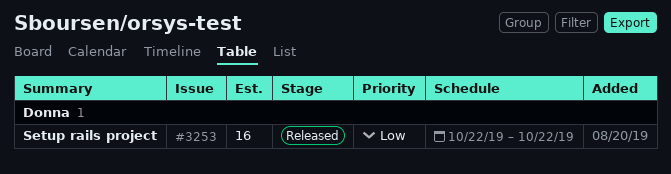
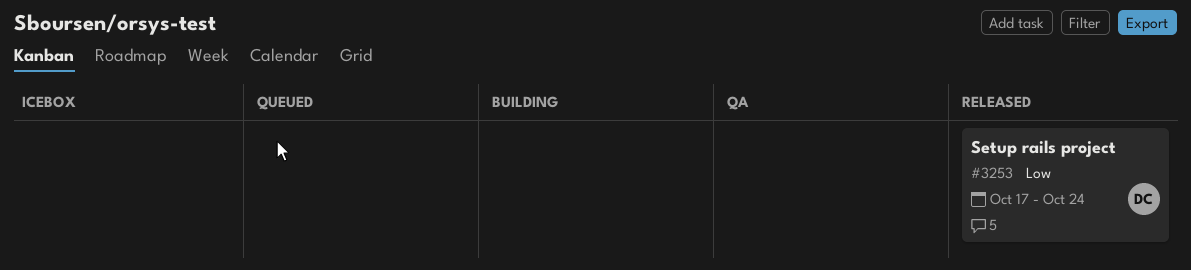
#3253, start: Oct 22 -> Oct 17
#3253, due: Oct 22 -> Oct 24

